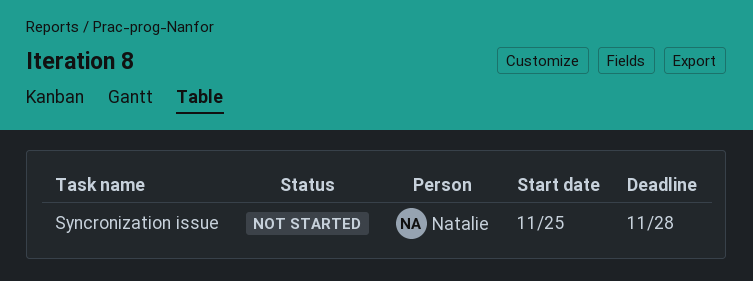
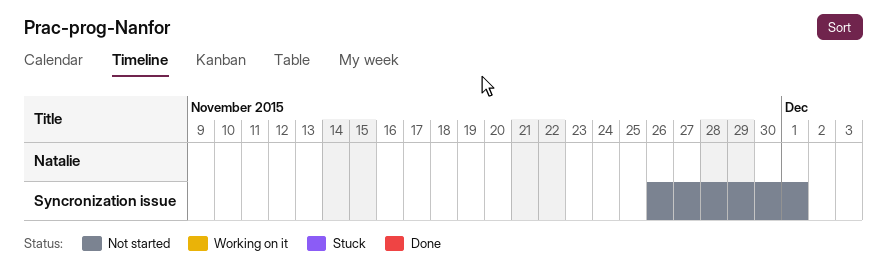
Syncronization issue, start: Nov 25 -> Nov 26
Syncronization issue, due: Nov 28 -> Dec 1

